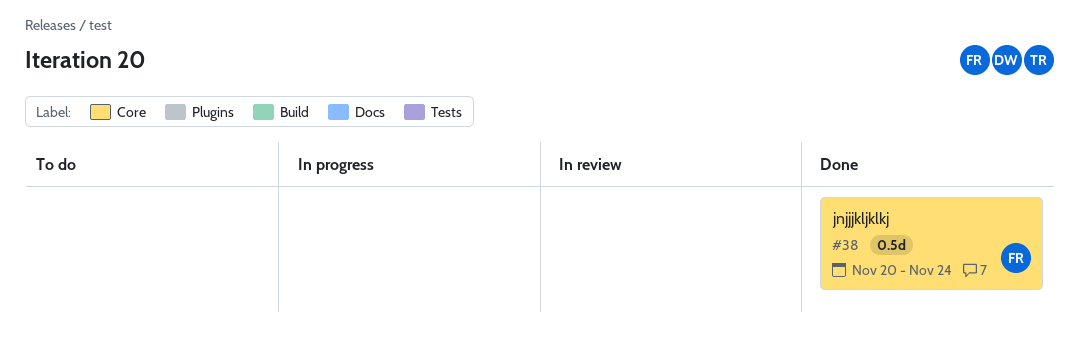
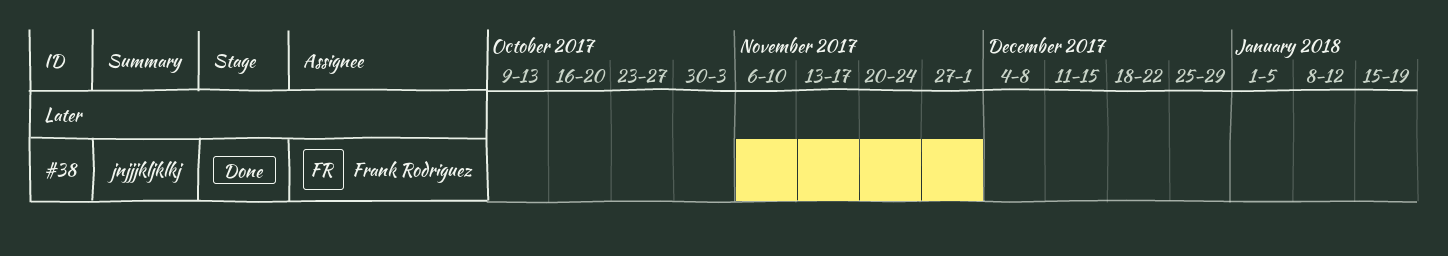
#38, start: Nov 20 -> Nov 6
#38, due: Nov 24 -> Dec 1

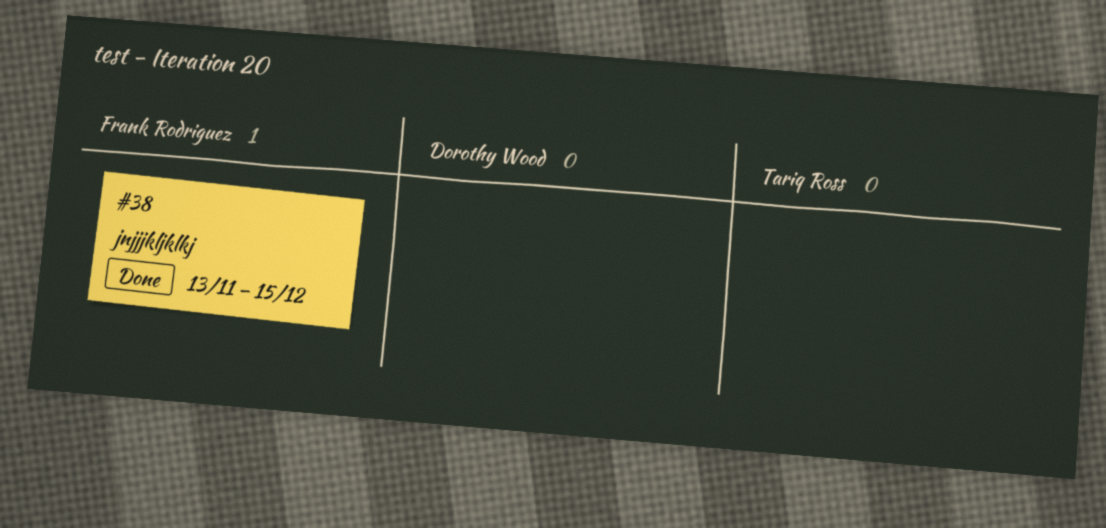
#38, start: Nov 6 -> Nov 13
#38, due: Dec 1 -> Dec 15

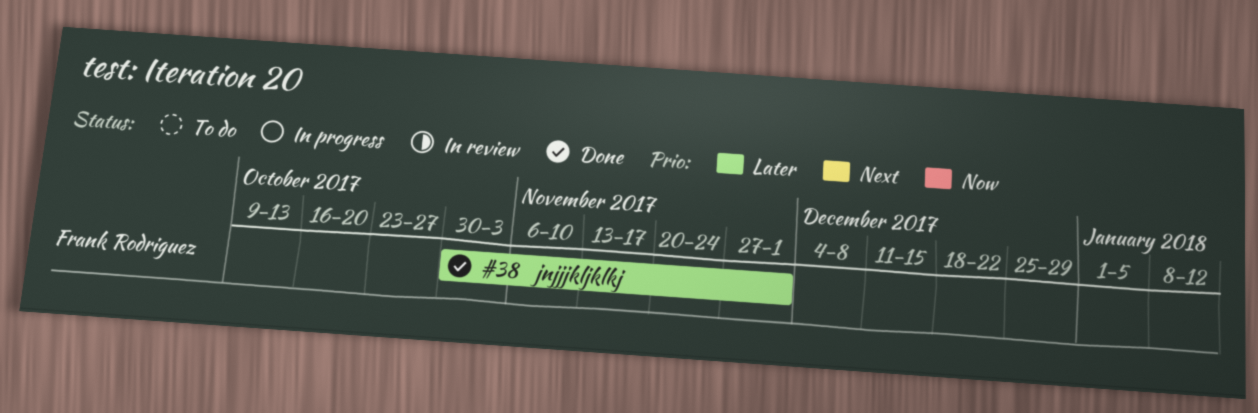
#38, start: Nov 13 -> Oct 30
#38, due: Dec 15 -> Dec 1

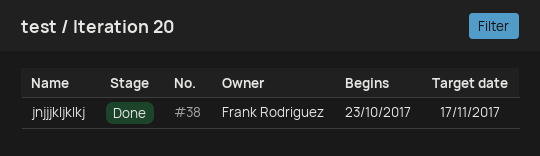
#38, start: Oct 30 -> Oct 23
#38, due: Dec 1 -> Nov 17

